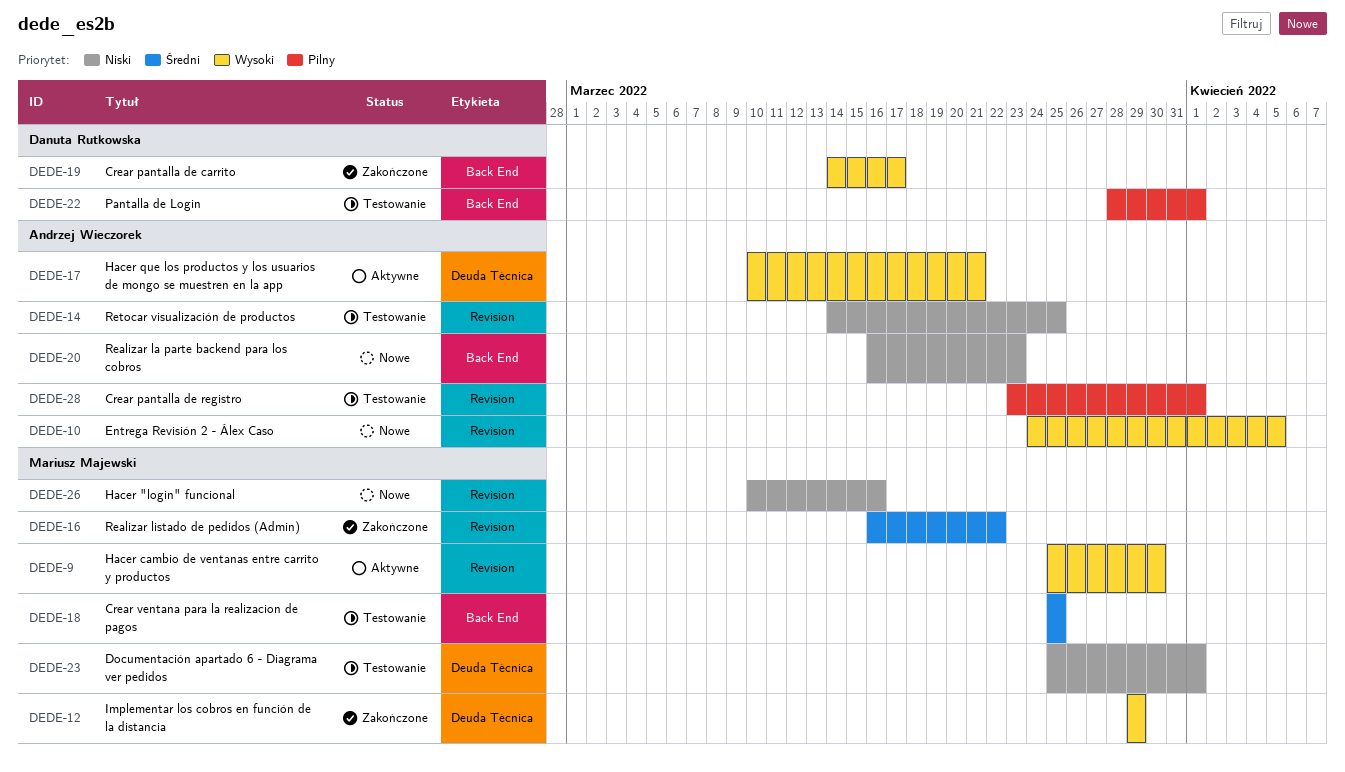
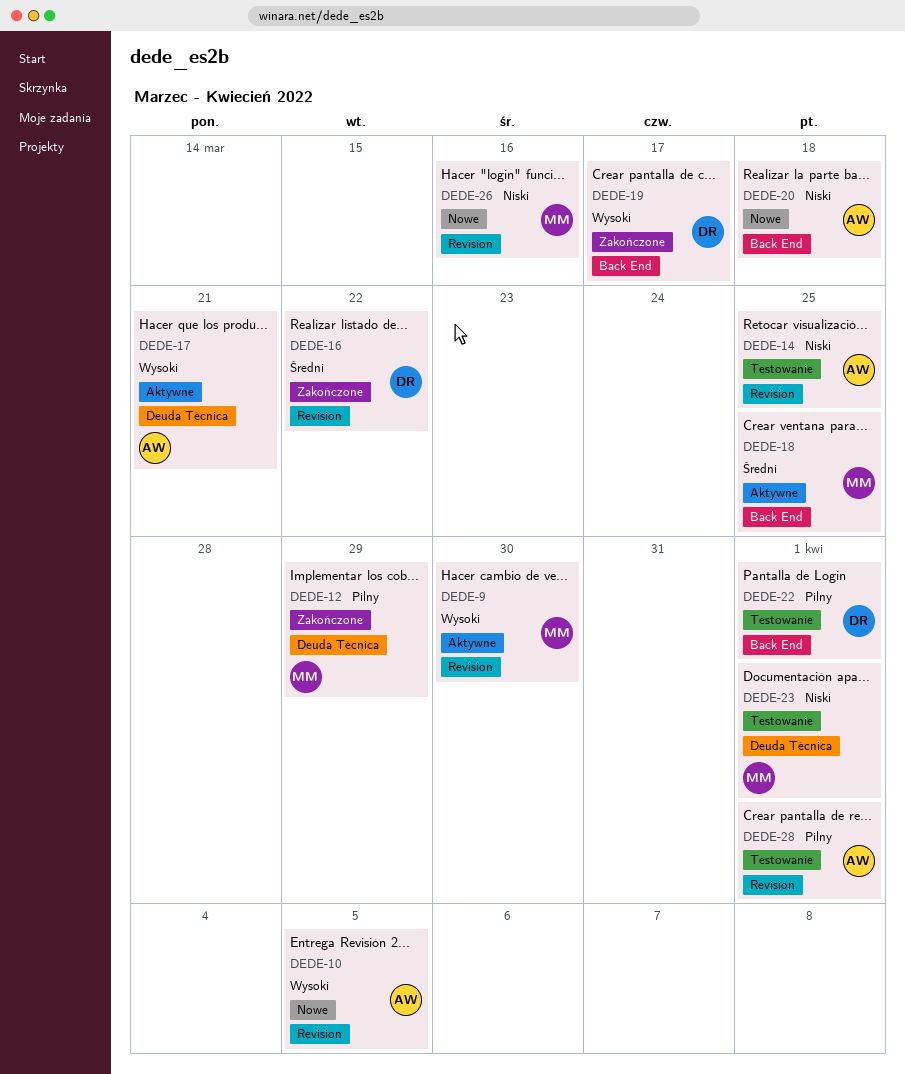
DEDE-12, priority: Wysoki -> Pilny
DEDE-16, owner: Mariusz Majewski -> Danuta Rutkowska
DEDE-18, status: Testowanie -> Aktywne
DEDE-20, due: Mar 23 -> Mar 18

